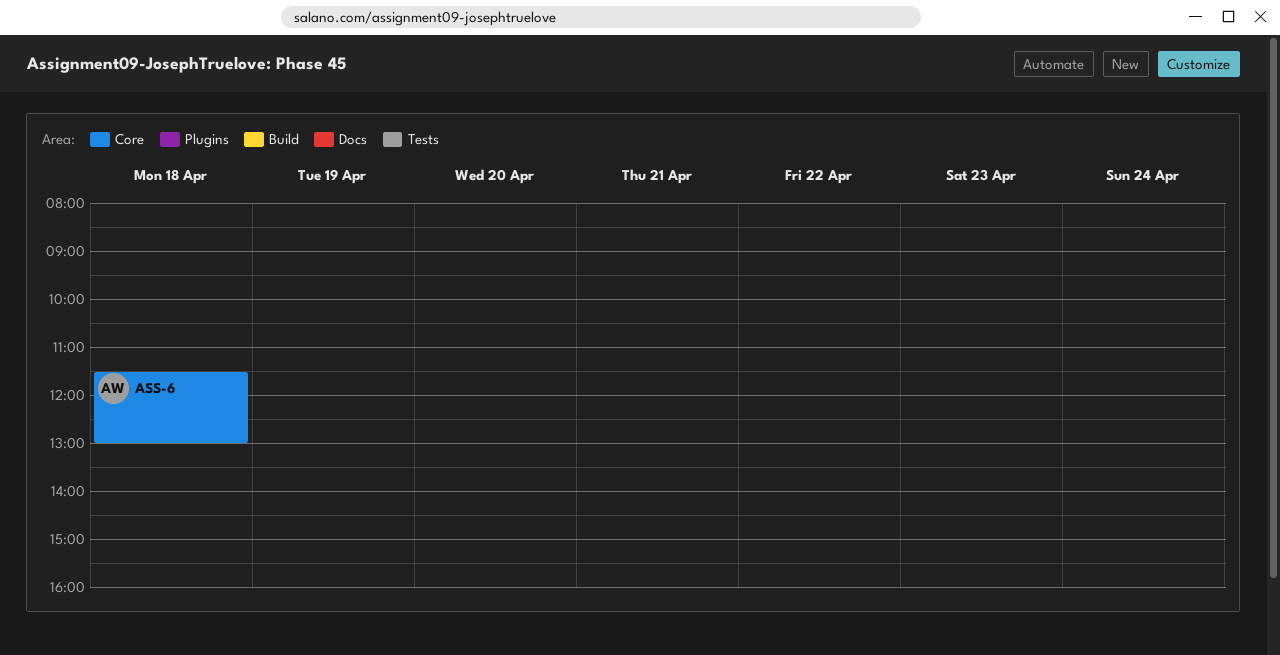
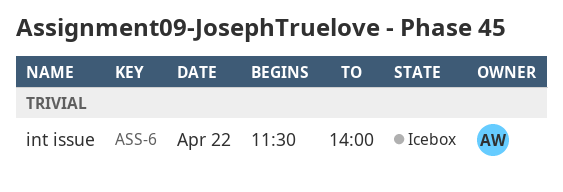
ASS-6, day: Apr 18 -> Apr 22
ASS-6, ends: 13:00 -> 14:00

